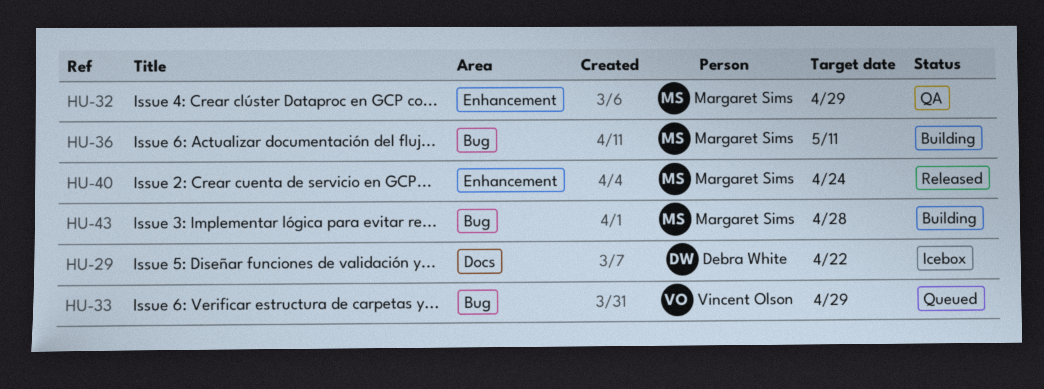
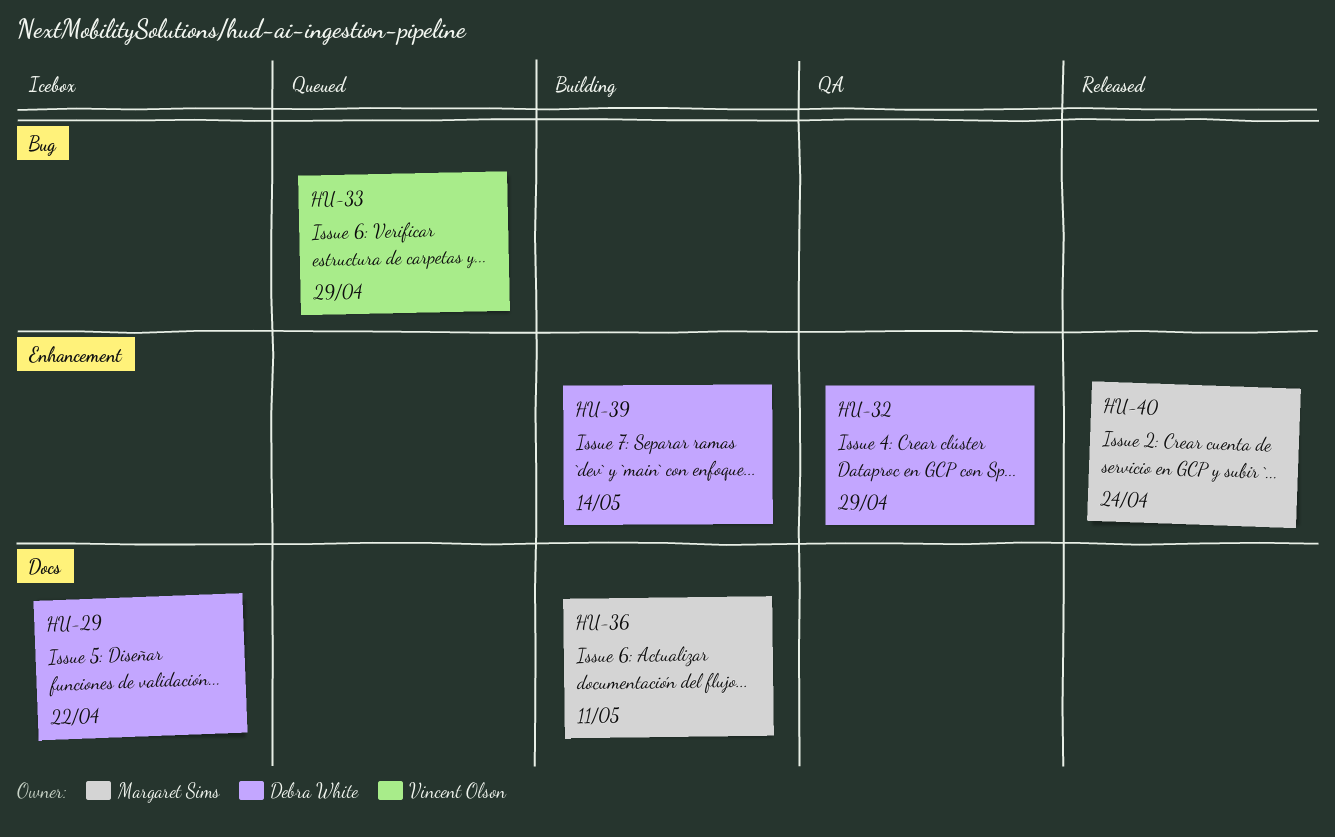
HU-32, owner: Margaret Sims -> Debra White
HU-36, label: Bug -> Docs
HU-39: none -> present
HU-43: present -> none

